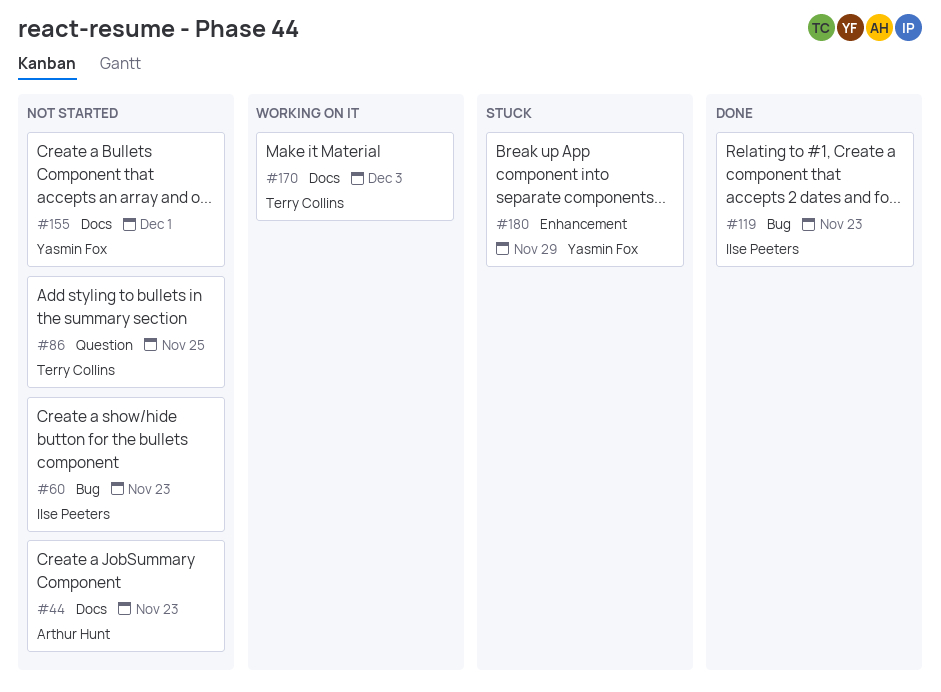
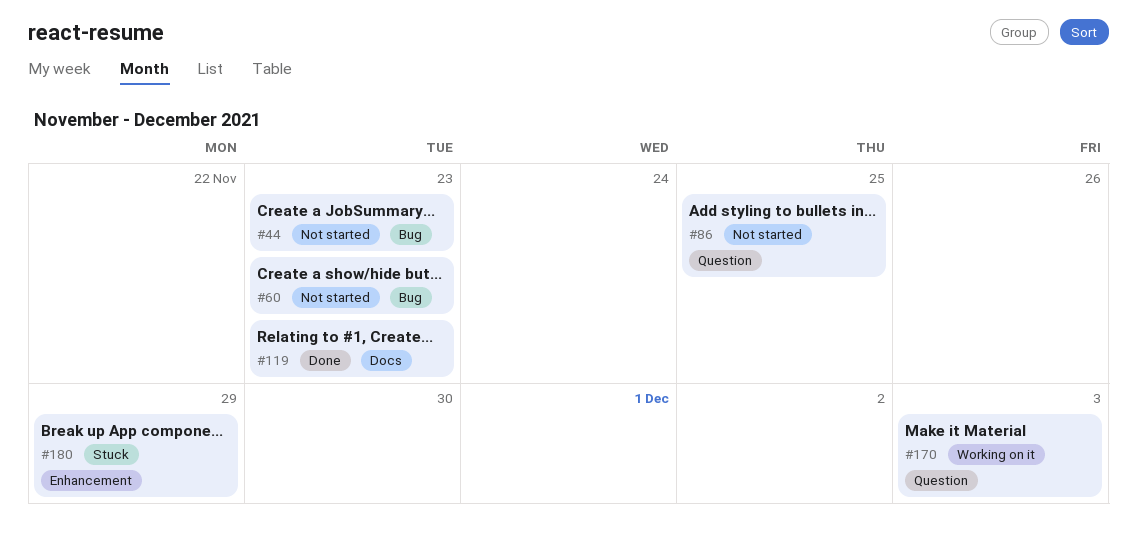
#44, label: Docs -> Bug
#119, label: Bug -> Docs
#155: present -> none
#170, label: Docs -> Question

